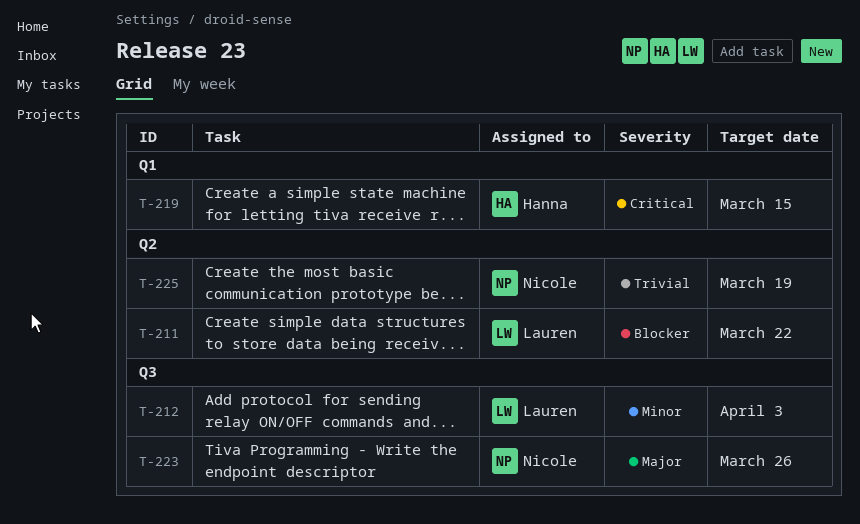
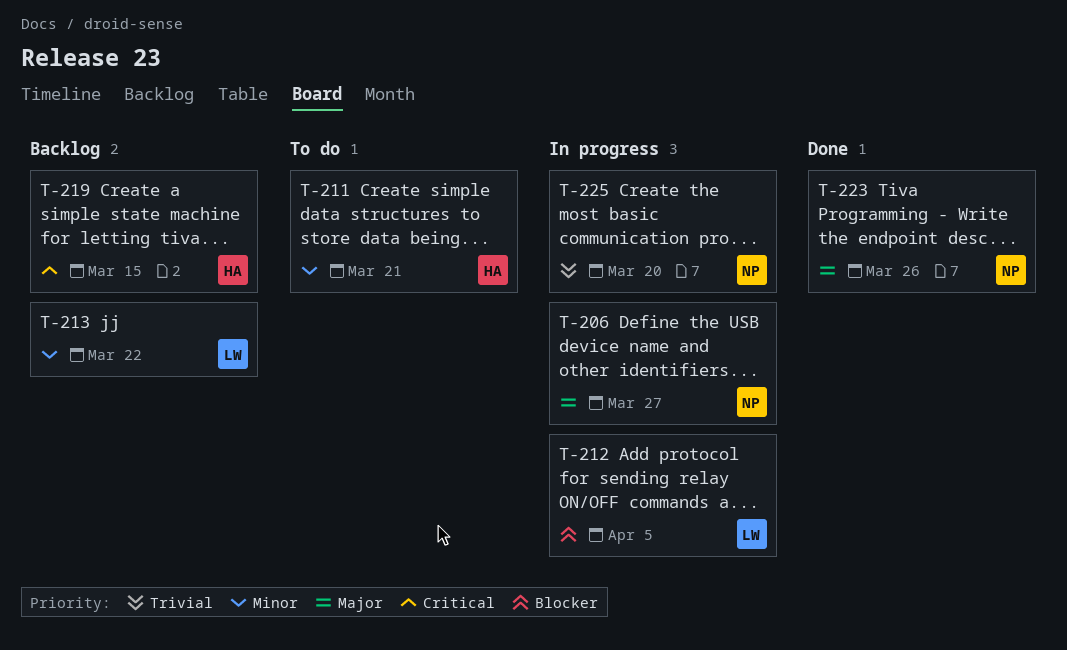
T-206: none -> present
T-211, owner: Lauren -> Hanna
T-211, priority: Blocker -> Minor
T-211, due: Mar 22 -> Mar 21
T-212, priority: Minor -> Blocker
T-212, due: Apr 3 -> Apr 5
T-213: none -> present
T-225, due: Mar 19 -> Mar 20

